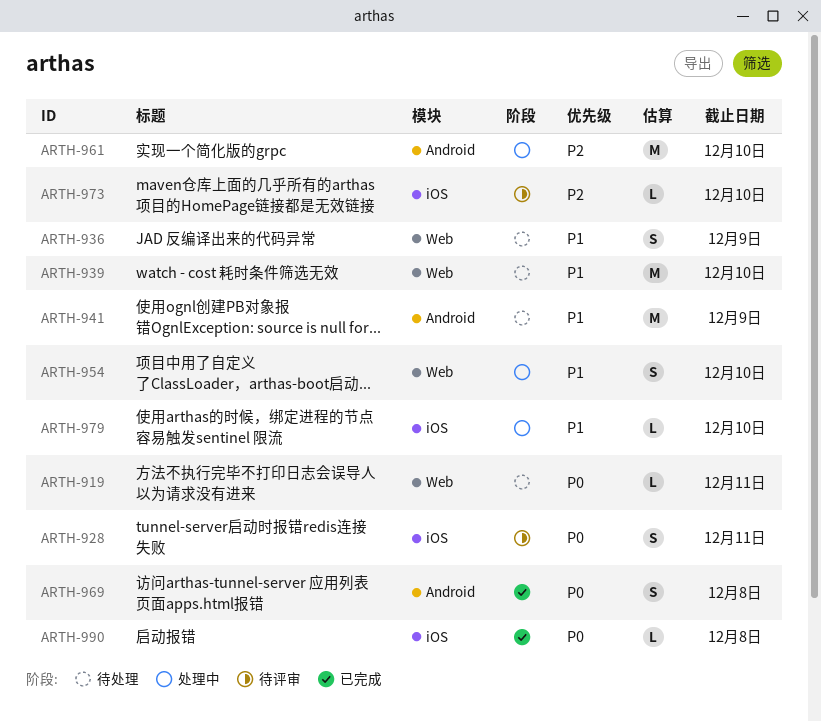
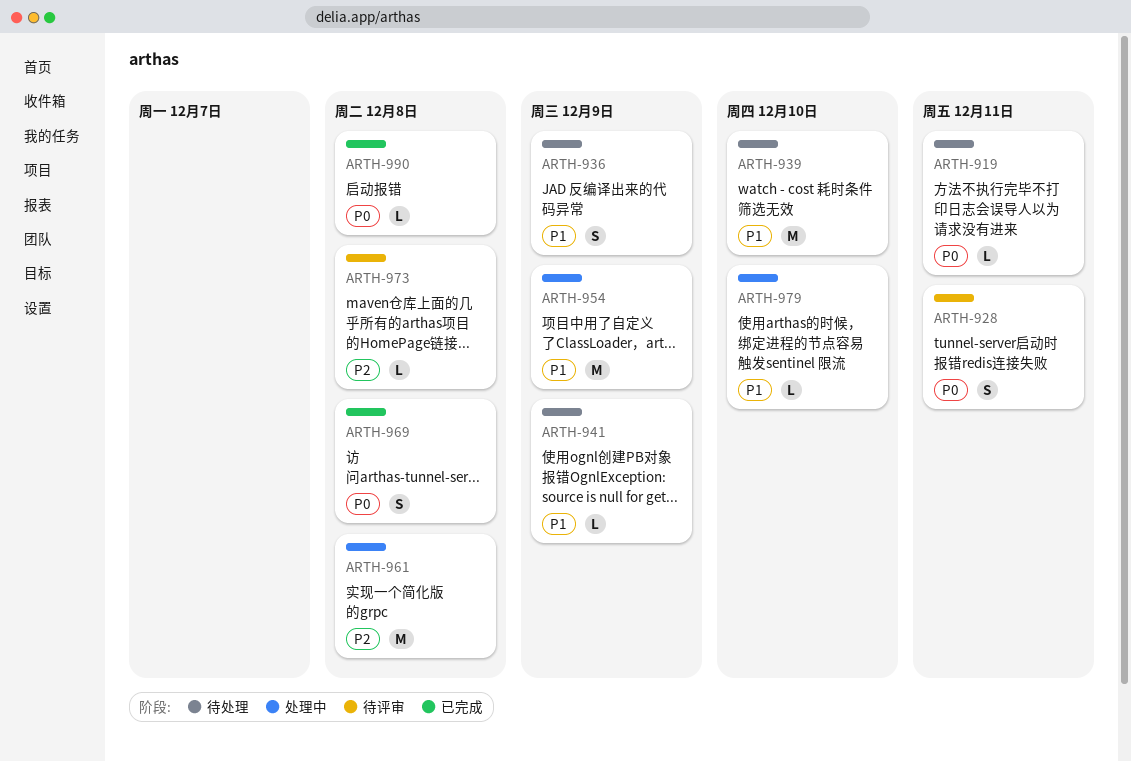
ARTH-941, estimate: M -> L
ARTH-954, estimate: S -> M
ARTH-954, due: Dec 10 -> Dec 9
ARTH-961, due: Dec 10 -> Dec 8
ARTH-973, due: Dec 10 -> Dec 8

